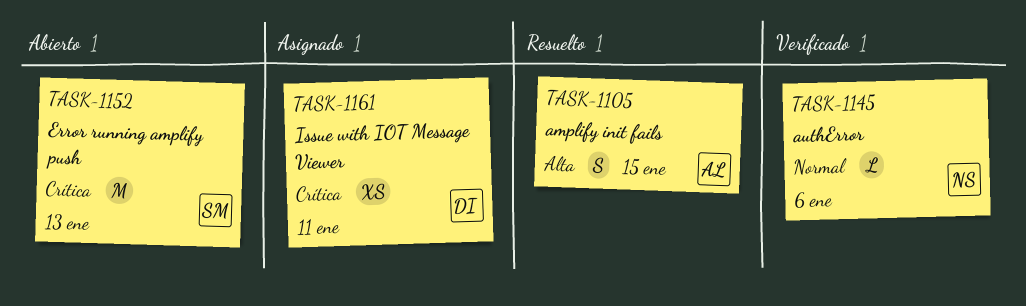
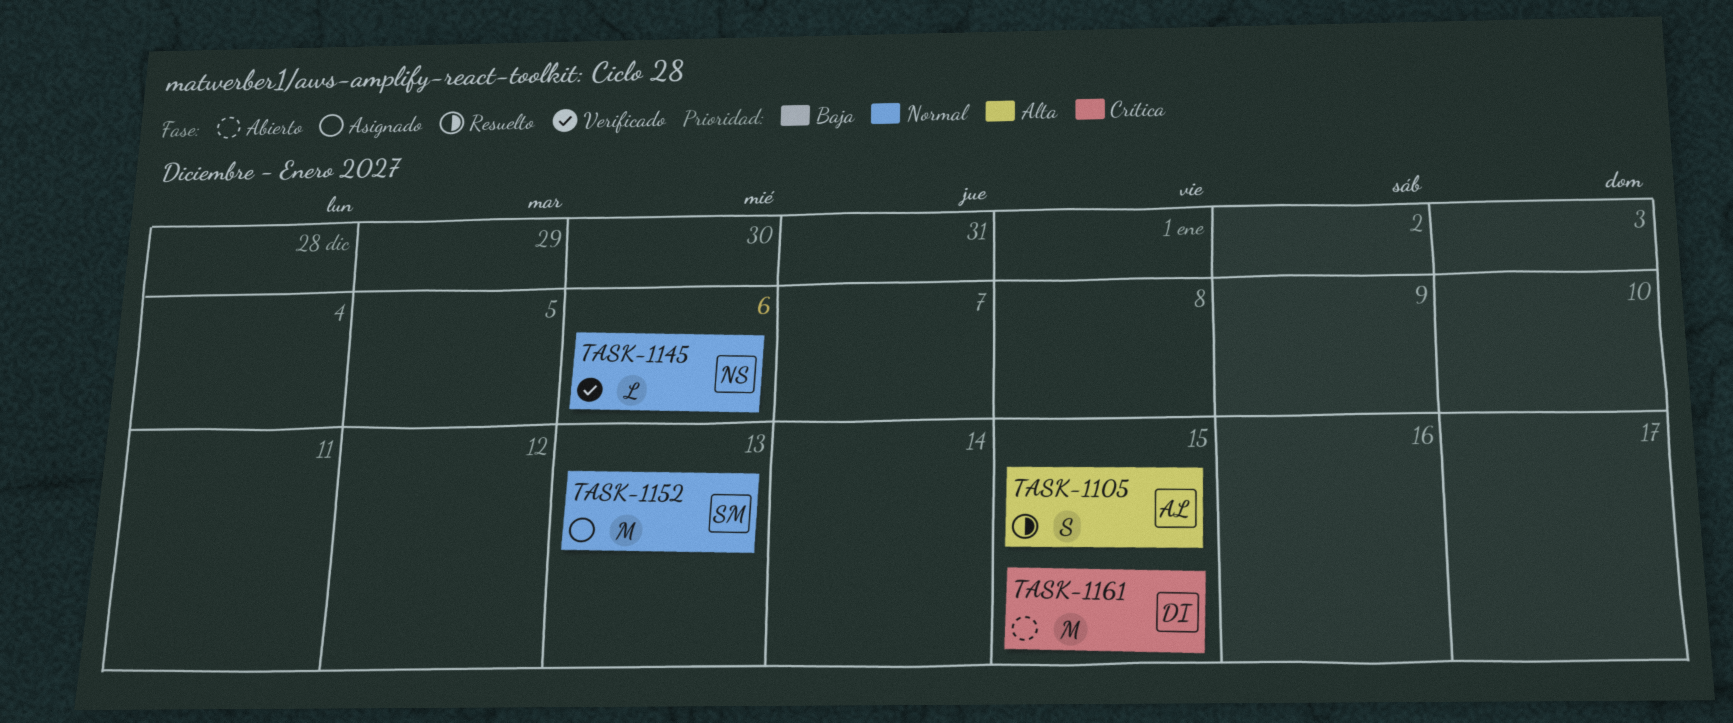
TASK-1152, status: Abierto -> Asignado
TASK-1152, priority: Crítica -> Normal
TASK-1161, status: Asignado -> Abierto
TASK-1161, estimate: XS -> M
TASK-1161, due: Jan 11 -> Jan 15

